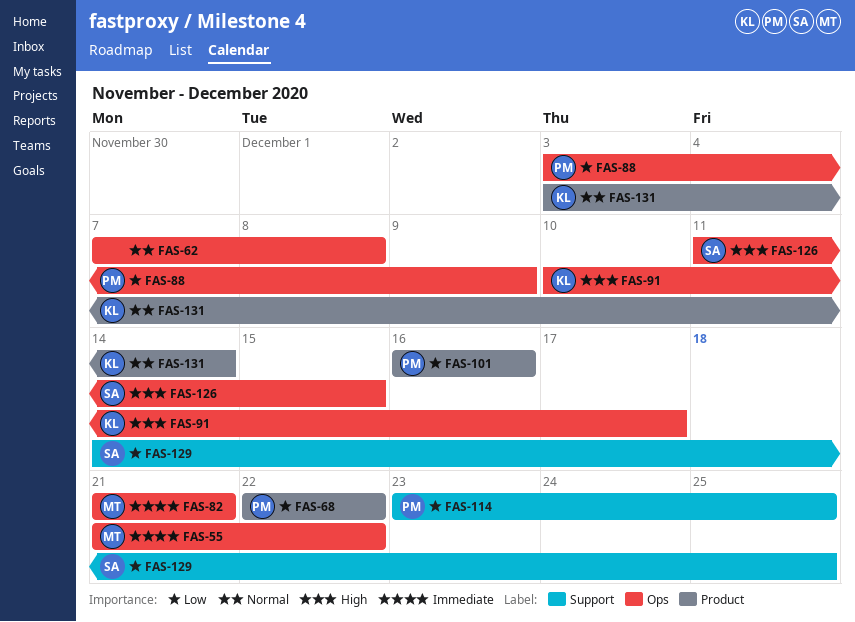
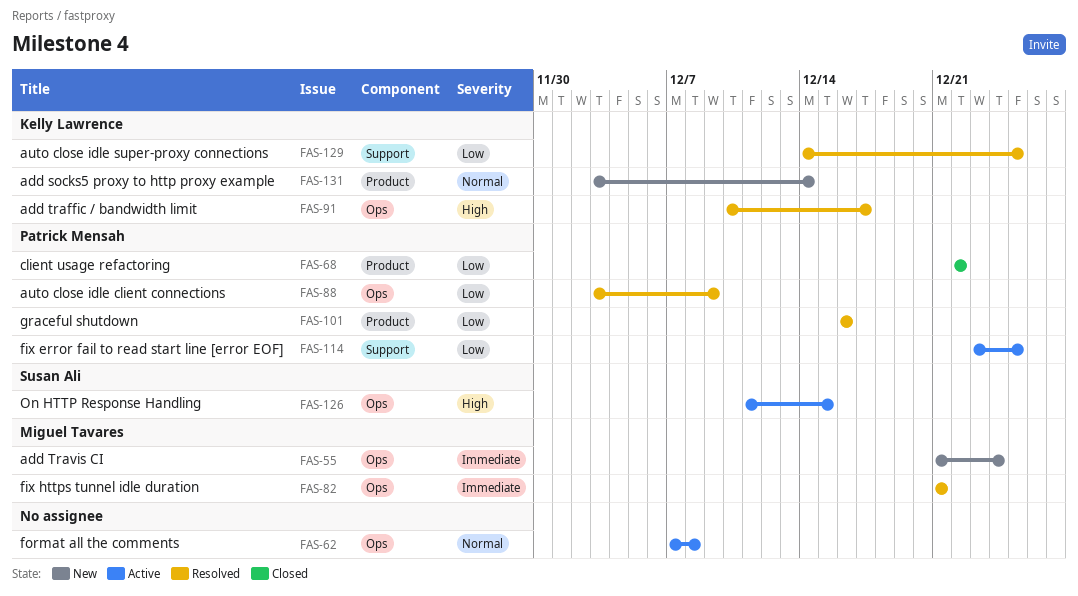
FAS-55, due: Dec 22 -> Dec 24
FAS-129, owner: Susan Ali -> Kelly Lawrence

